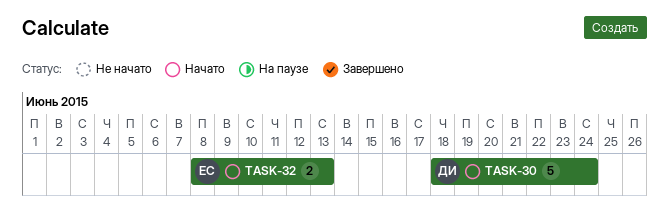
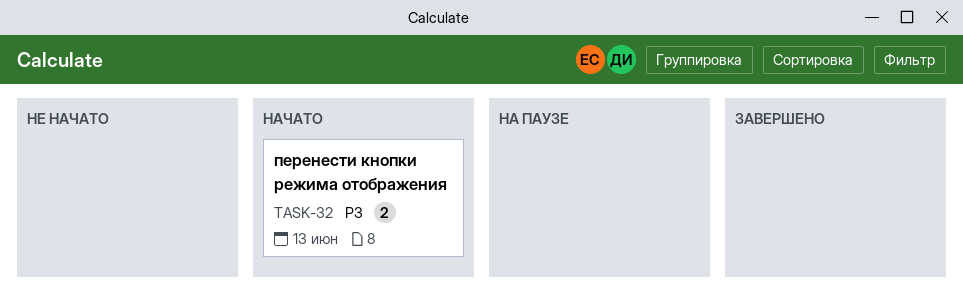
TASK-30: present -> none

